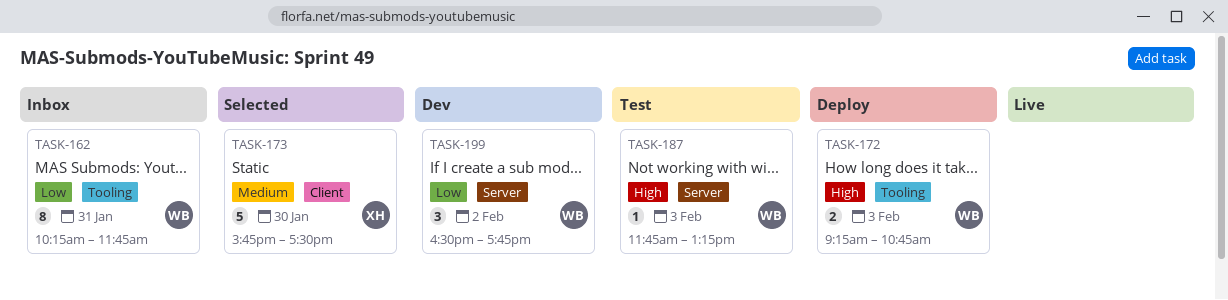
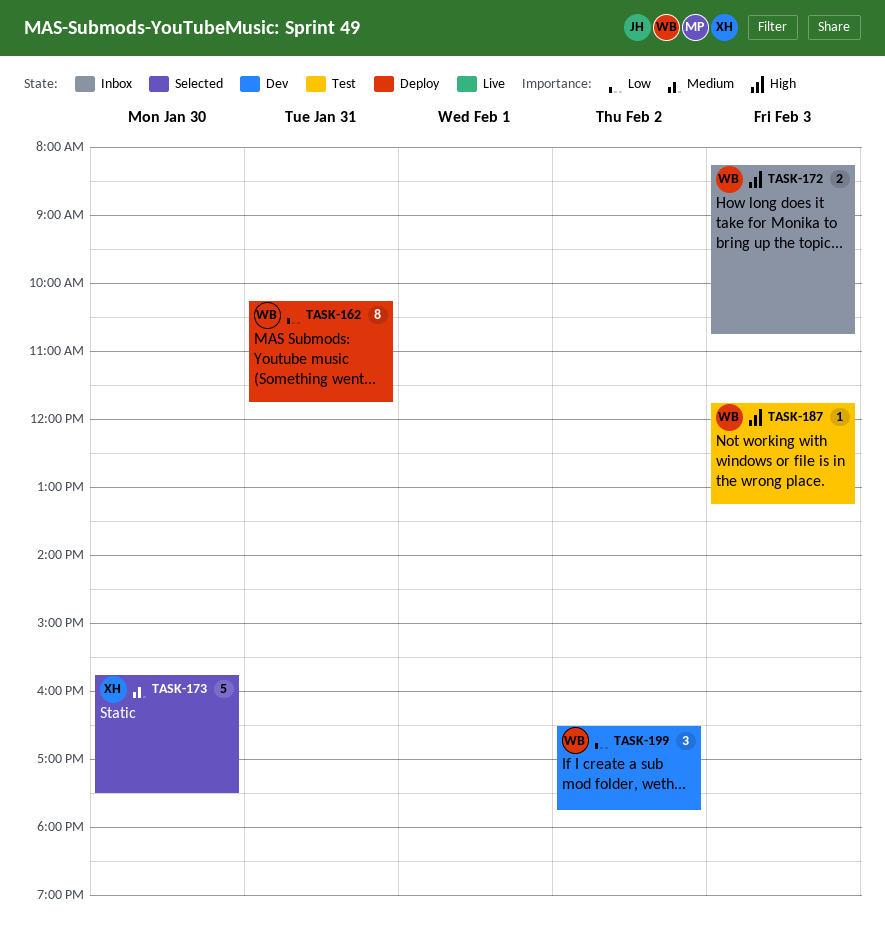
TASK-162, status: Inbox -> Deploy
TASK-172, status: Deploy -> Inbox
TASK-172, begins: 09:15 -> 08:15

